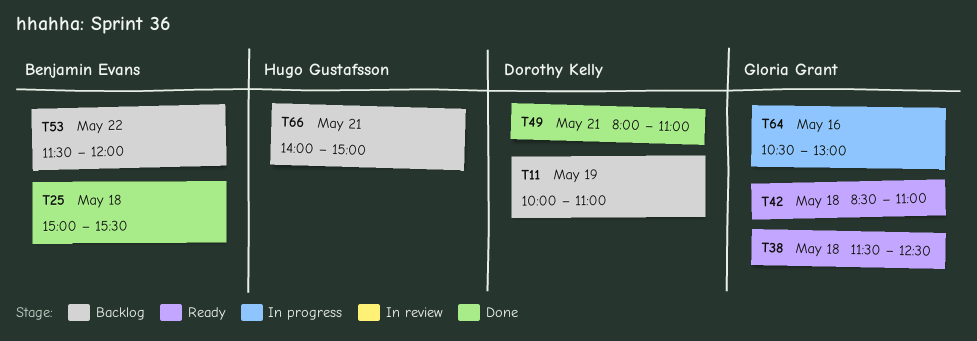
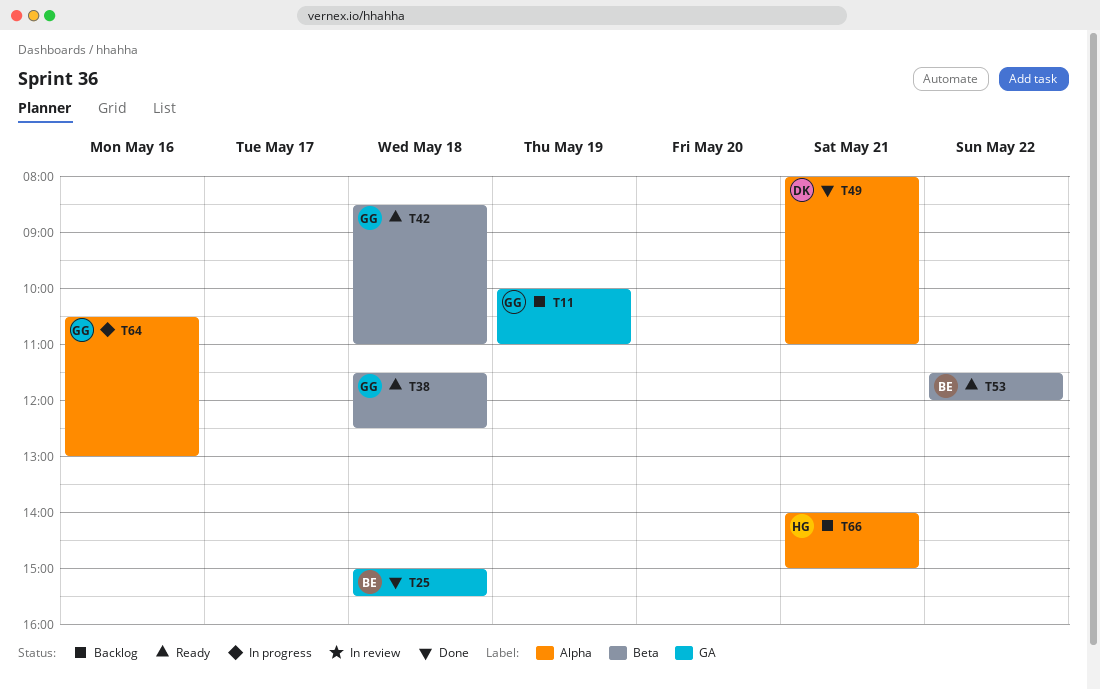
T11, owner: Dorothy Kelly -> Gloria Grant
T53, status: Backlog -> Ready

